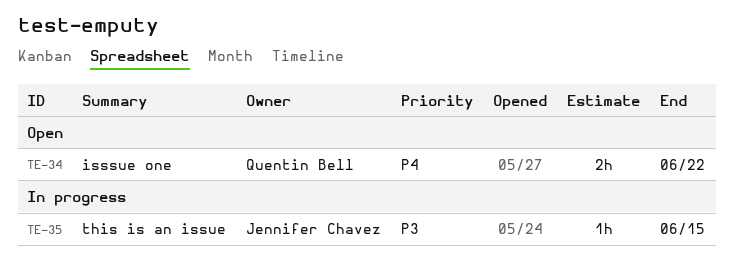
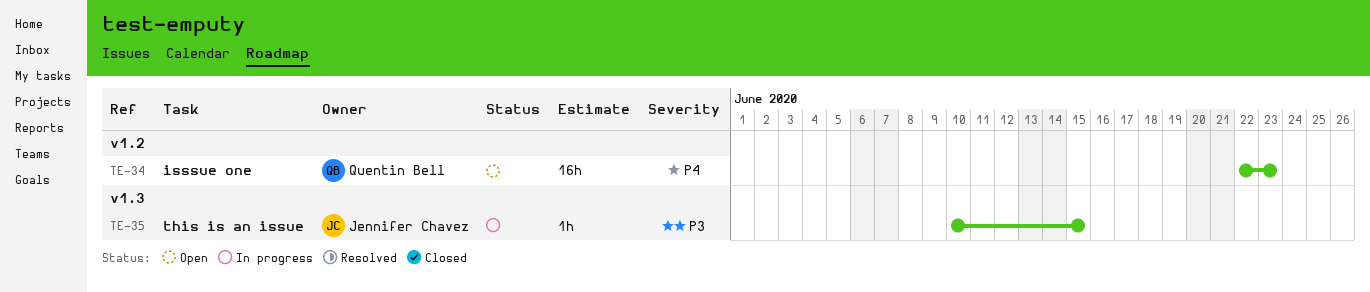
TE-34, estimate: 2h -> 16h
TE-34, due: Jun 22 -> Jun 23

